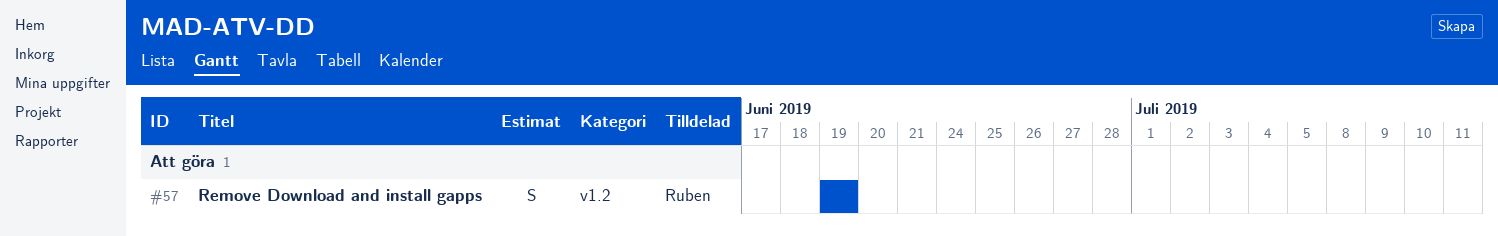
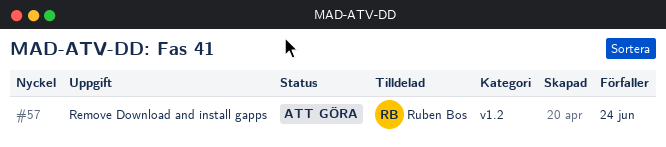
#57, due: Jun 19 -> Jun 24

